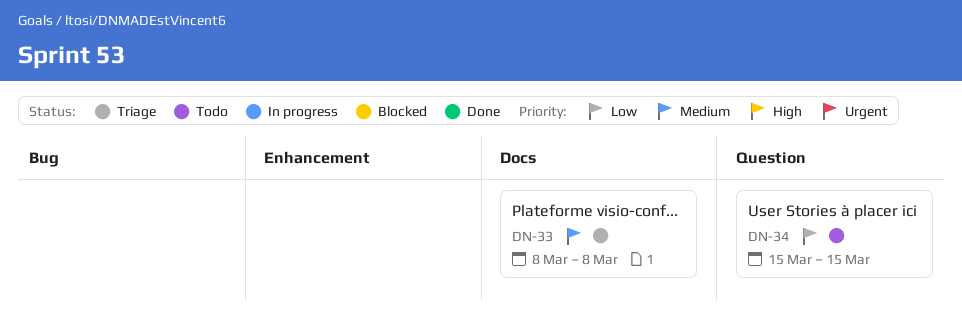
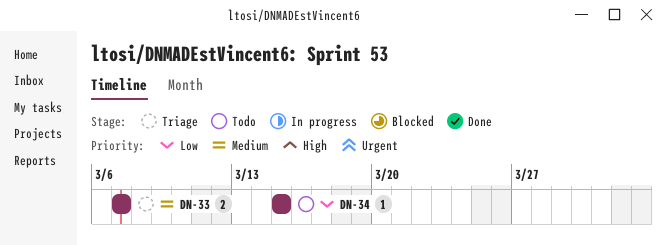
DN-33, start: Mar 8 -> Mar 7
DN-33, due: Mar 8 -> Mar 7

